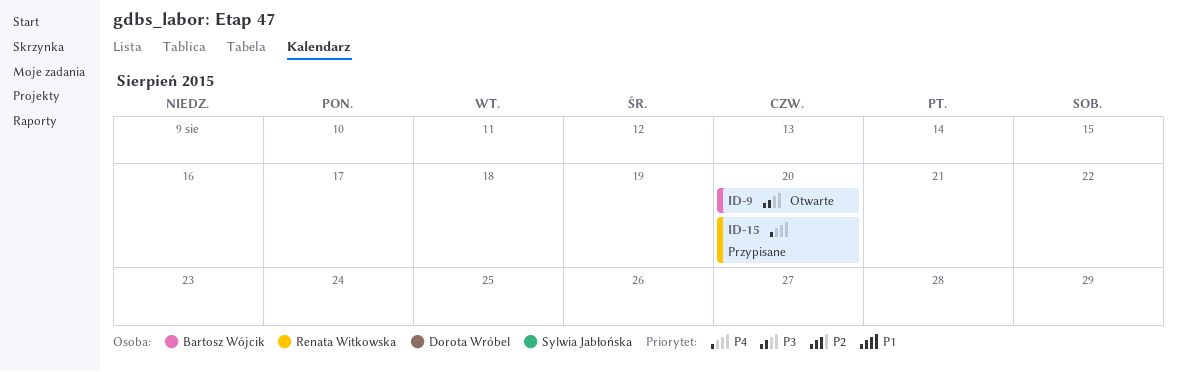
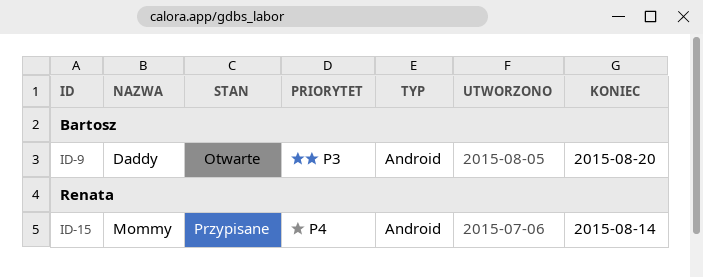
ID-15, due: Aug 20 -> Aug 14

